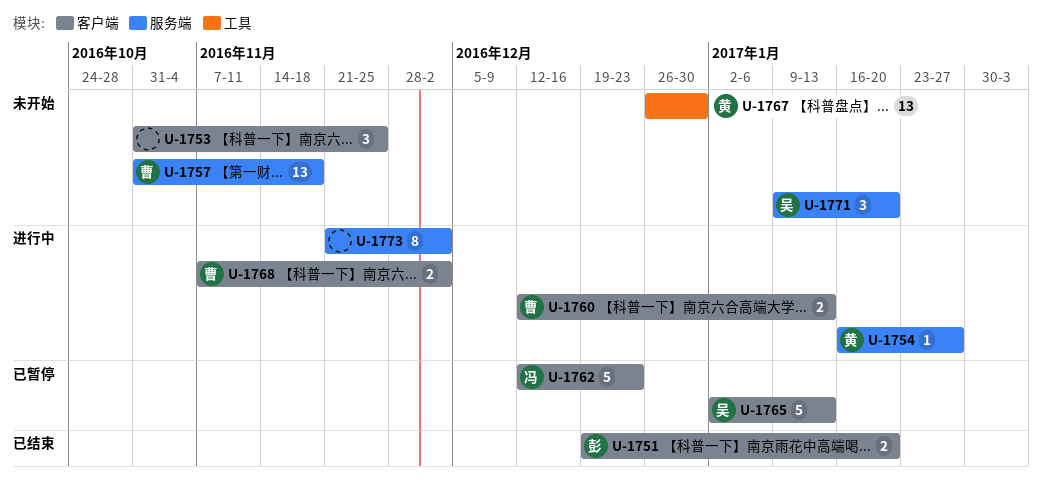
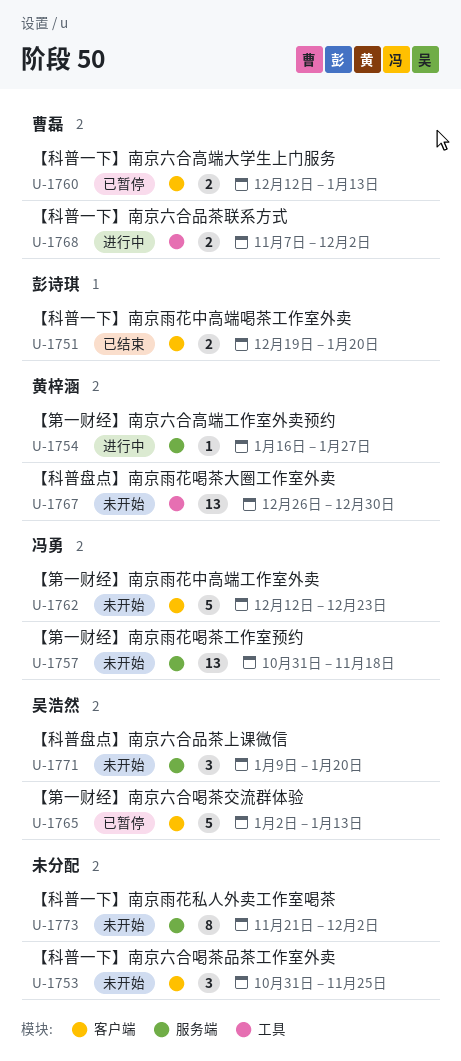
U-1757, owner: 曹磊 -> 冯勇
U-1760, status: 进行中 -> 已暂停
U-1762, status: 已暂停 -> 未开始
U-1768, label: 客户端 -> 工具
U-1773, status: 进行中 -> 未开始

